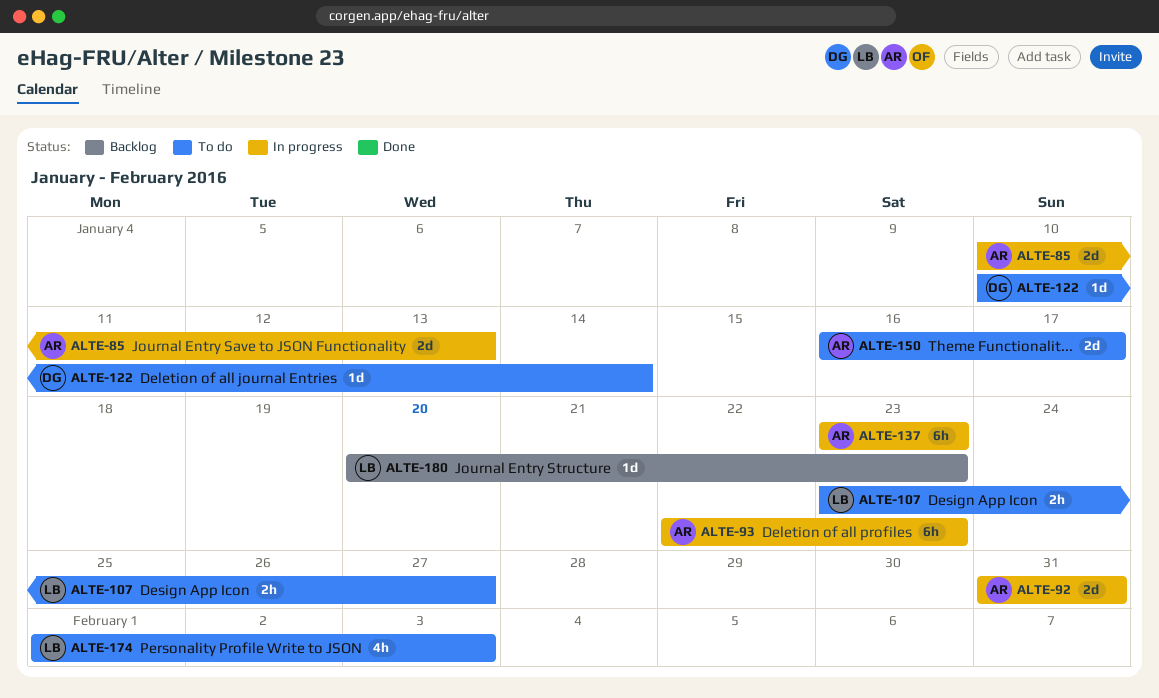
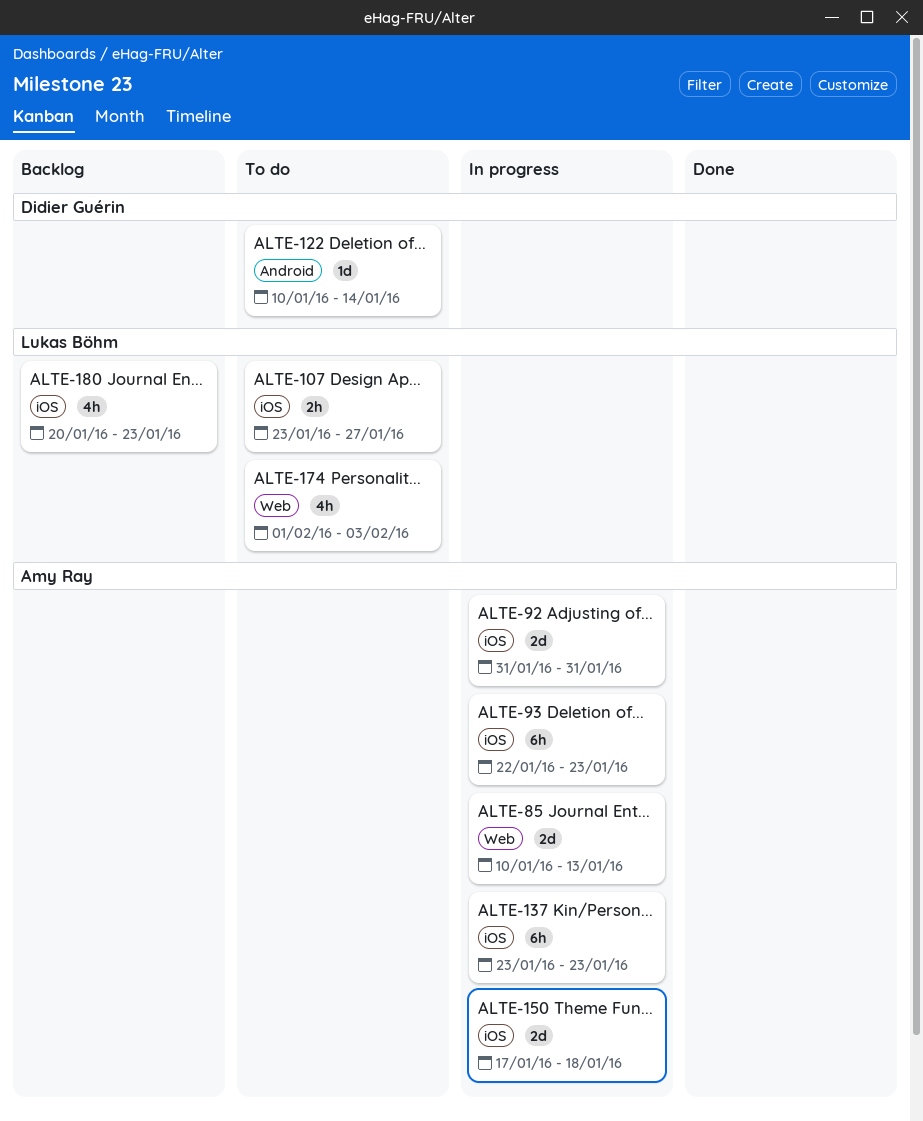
ALTE-150, status: To do -> In progress
ALTE-150, start: Jan 16 -> Jan 17
ALTE-150, due: Jan 17 -> Jan 18
ALTE-180, estimate: 1d -> 4h

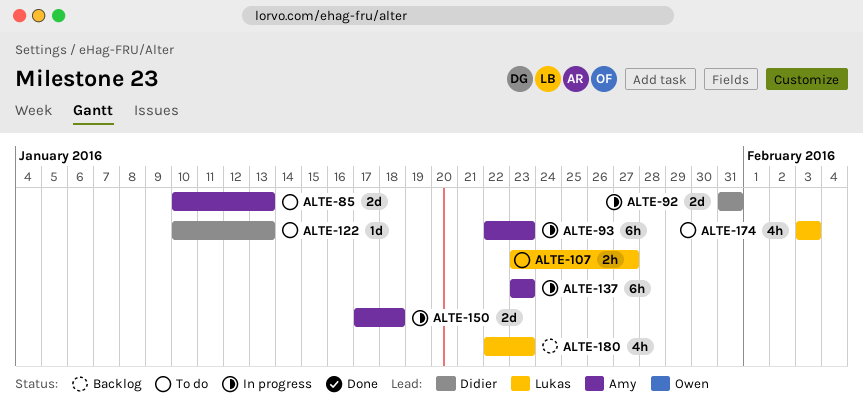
ALTE-85, status: In progress -> To do
ALTE-92, owner: Amy Ray -> Didier Guérin
ALTE-122, due: Jan 14 -> Jan 13
ALTE-174, start: Feb 1 -> Feb 3
ALTE-180, start: Jan 20 -> Jan 22

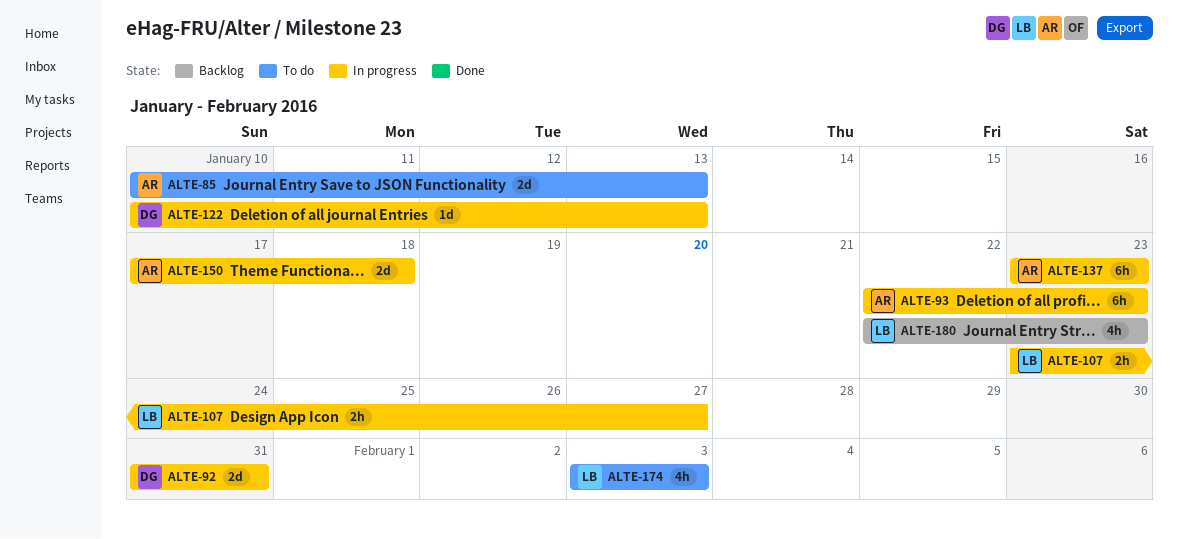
ALTE-107, status: To do -> In progress
ALTE-122, status: To do -> In progress

